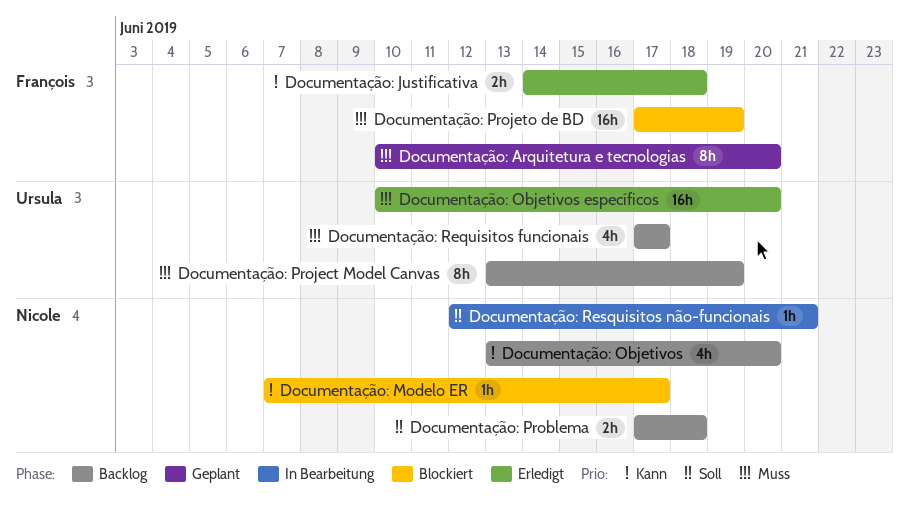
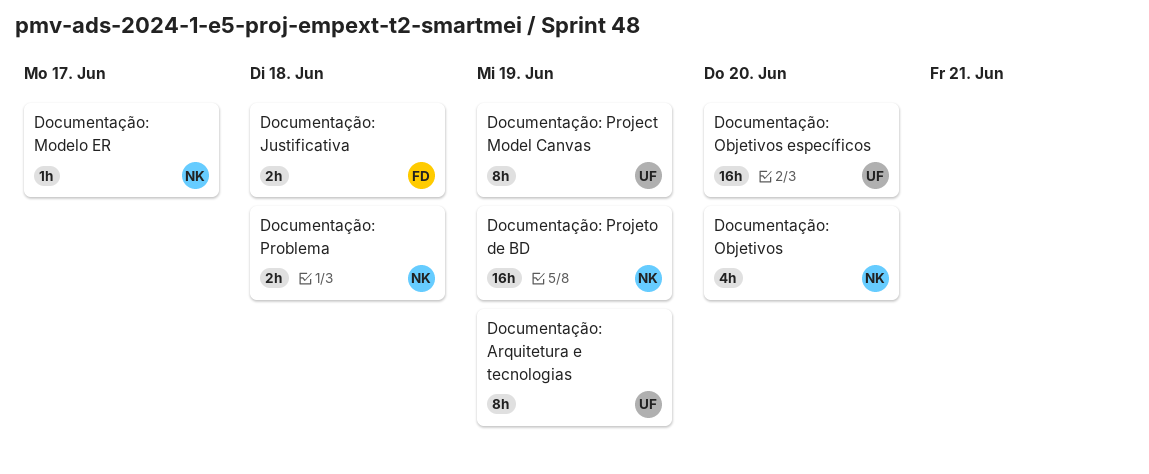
Documentação: Arquitetura e tecnologias, owner: François -> Ursula
Documentação: Arquitetura e tecnologias, due: Jun 20 -> Jun 19
Documentação: Projeto de BD, owner: François -> Nicole
Documentação: Requisitos funcionais: present -> none
Documentação: Resquisitos não-funcionais: present -> none

